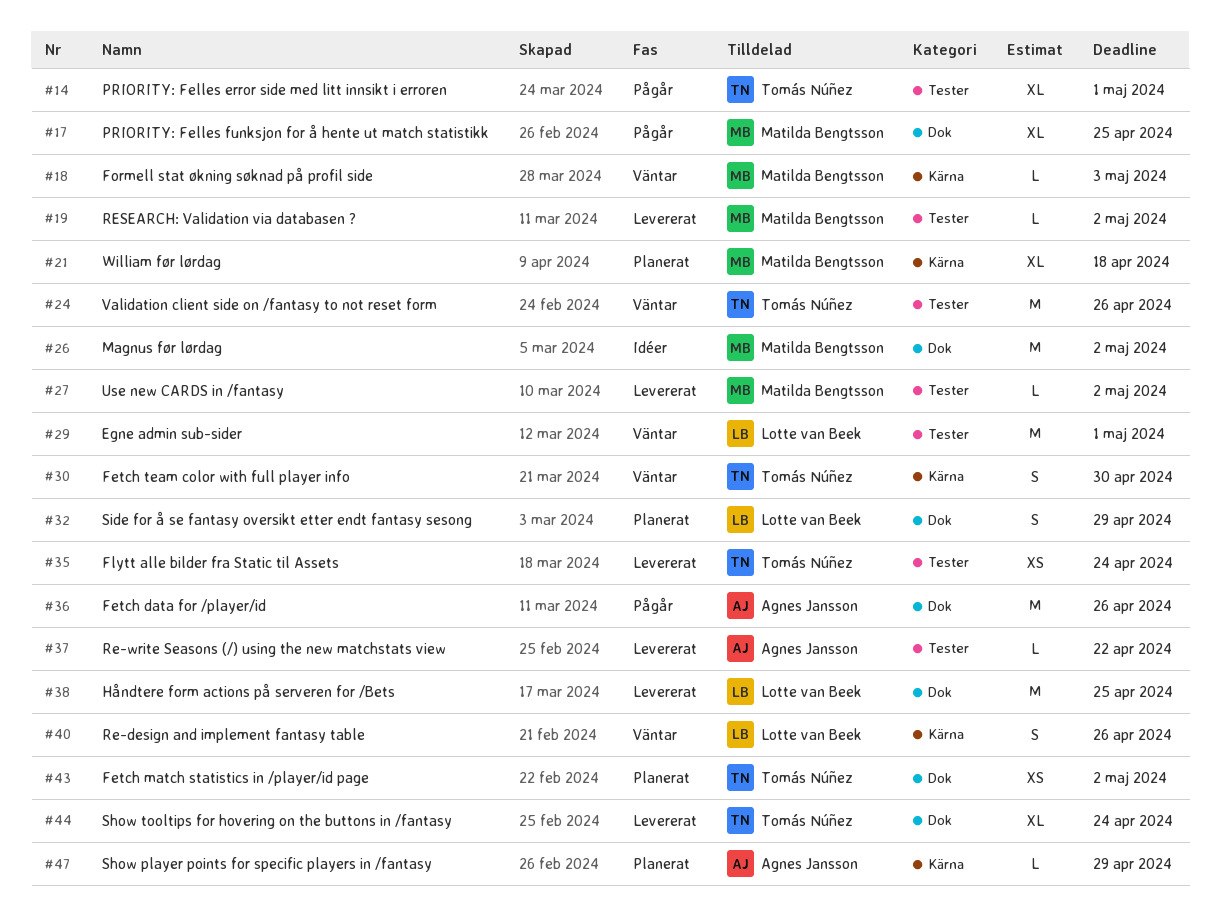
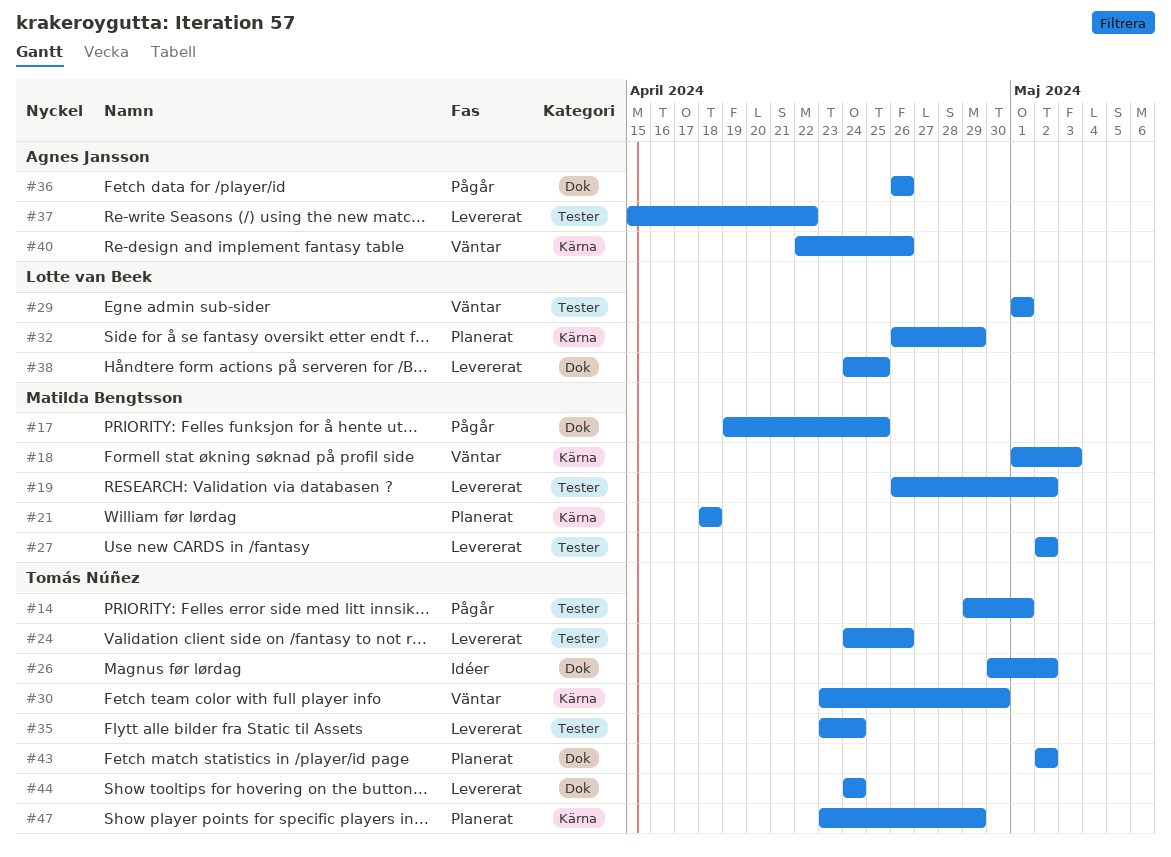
#24, status: Väntar -> Levererat
#26, owner: Matilda Bengtsson -> Tomás Núñez
#32, label: Dok -> Kärna
#40, owner: Lotte van Beek -> Agnes Jansson
#47, owner: Agnes Jansson -> Tomás Núñez

